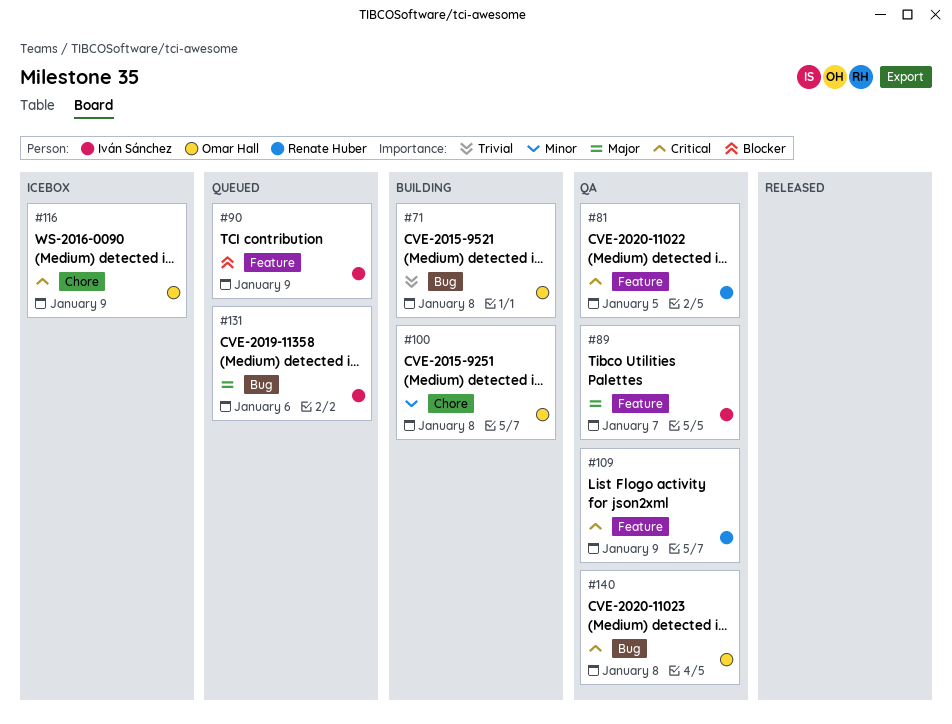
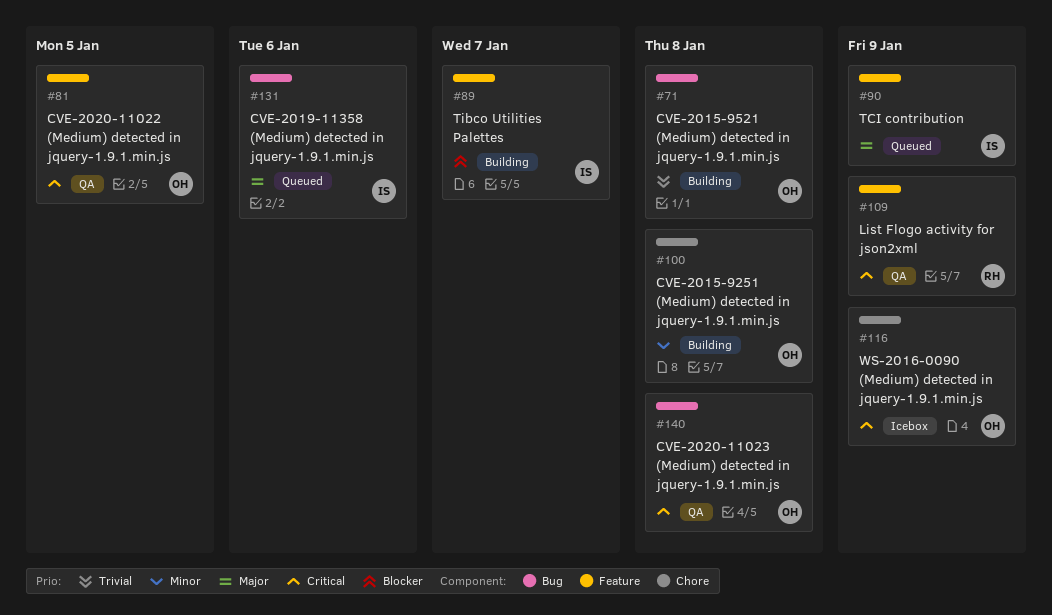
#81, owner: Renate Huber -> Omar Hall
#89, status: QA -> Building
#89, priority: Major -> Blocker
#90, priority: Blocker -> Major

